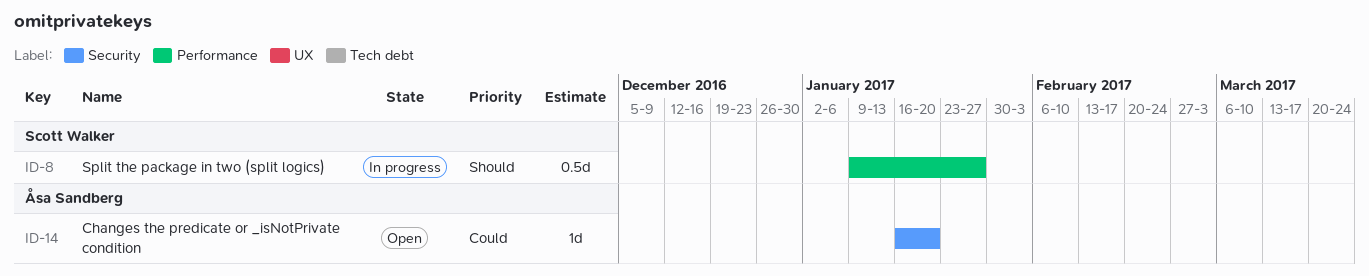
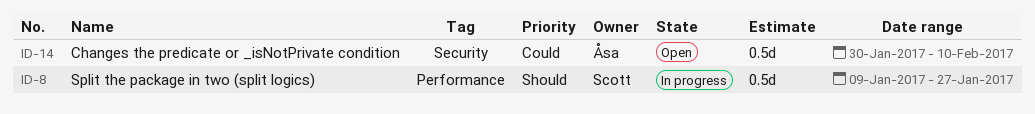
ID-14, estimate: 1d -> 0.5d
ID-14, start: Jan 16 -> Jan 30
ID-14, due: Jan 20 -> Feb 10

